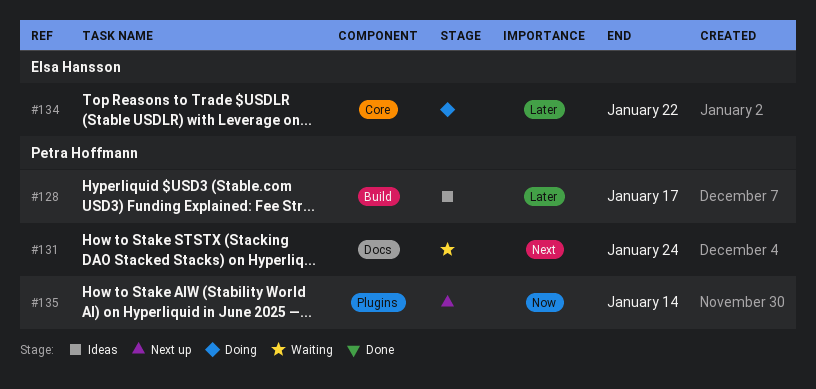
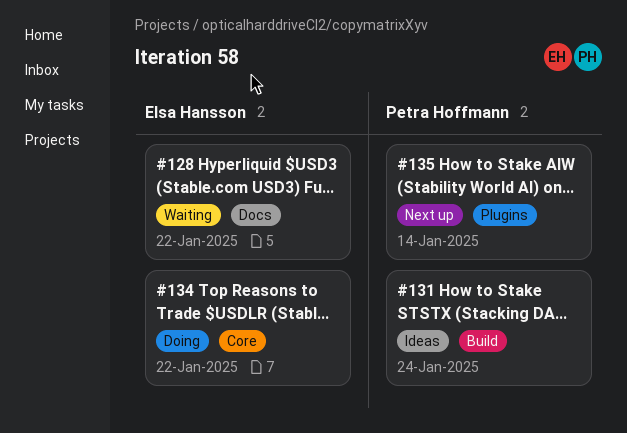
#128, status: Ideas -> Waiting
#128, owner: Petra Hoffmann -> Elsa Hansson
#128, label: Build -> Docs
#128, due: Jan 17 -> Jan 22
#131, status: Waiting -> Ideas
#131, label: Docs -> Build

